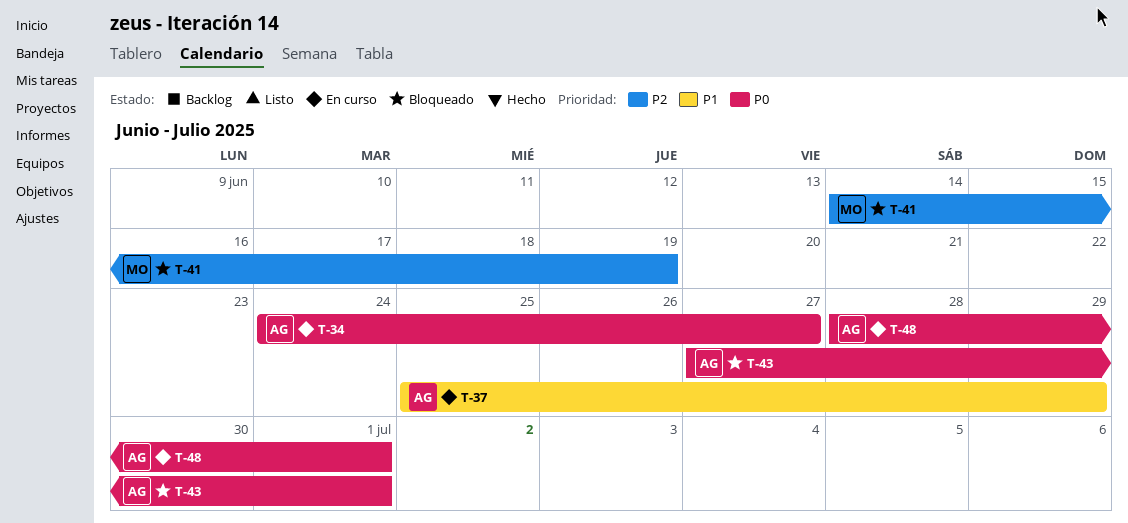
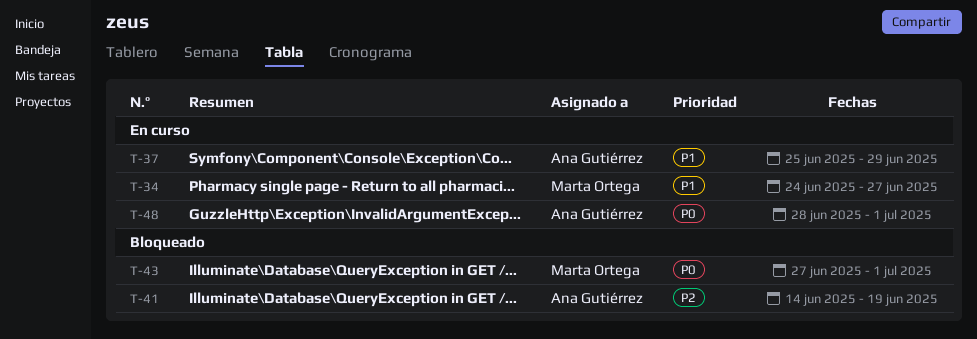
T-34, owner: Ana Gutiérrez -> Marta Ortega
T-34, priority: P0 -> P1
T-41, owner: Marta Ortega -> Ana Gutiérrez
T-43, owner: Ana Gutiérrez -> Marta Ortega

